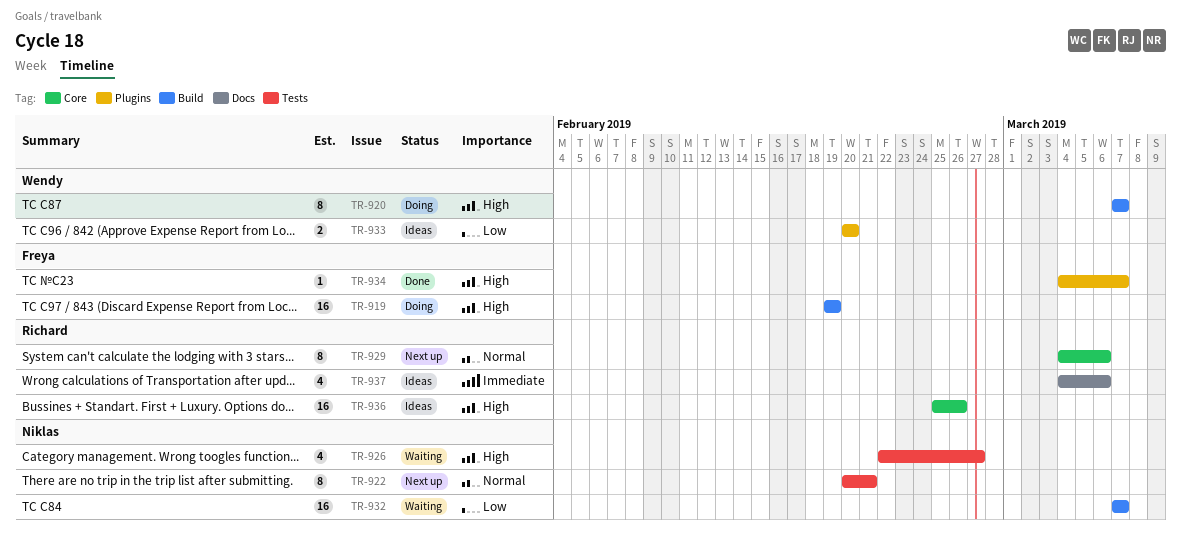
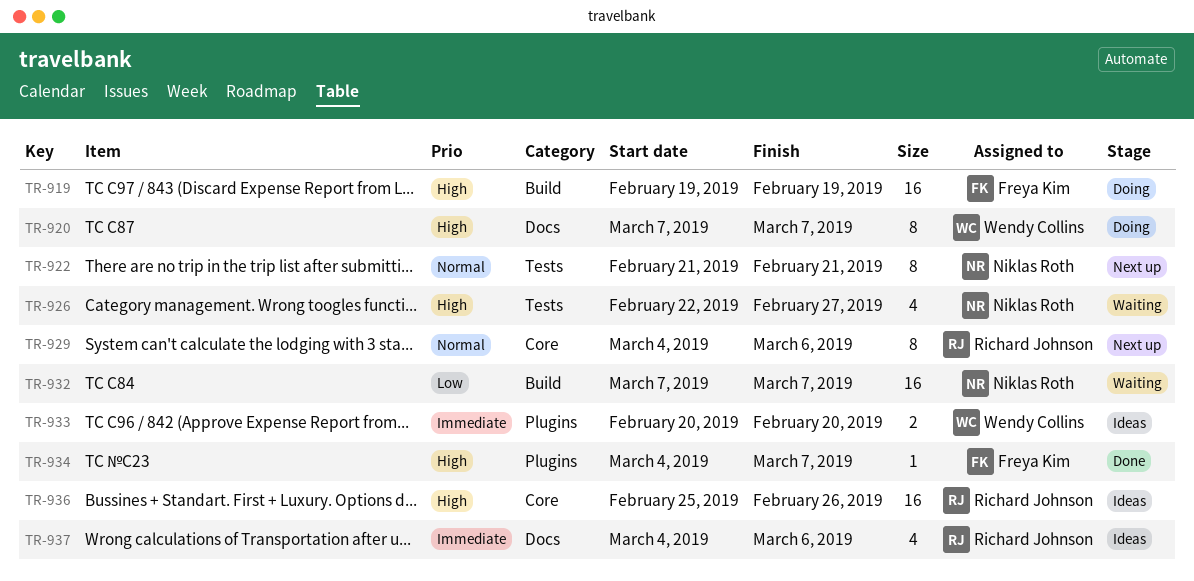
TR-920, label: Build -> Docs
TR-922, start: Feb 20 -> Feb 21
TR-933, priority: Low -> Immediate

